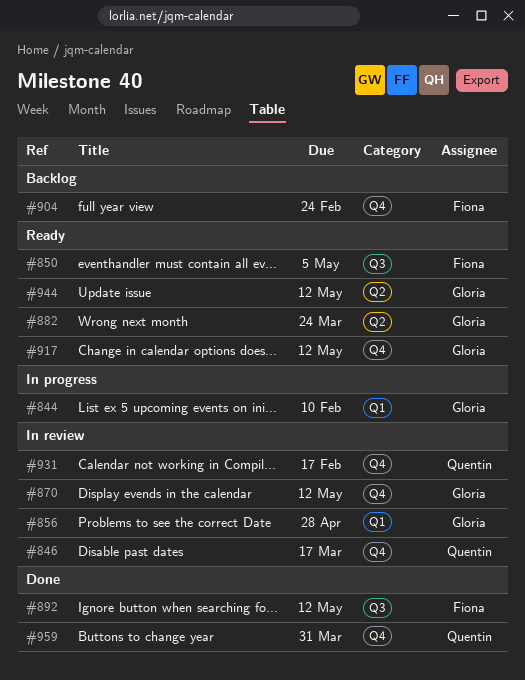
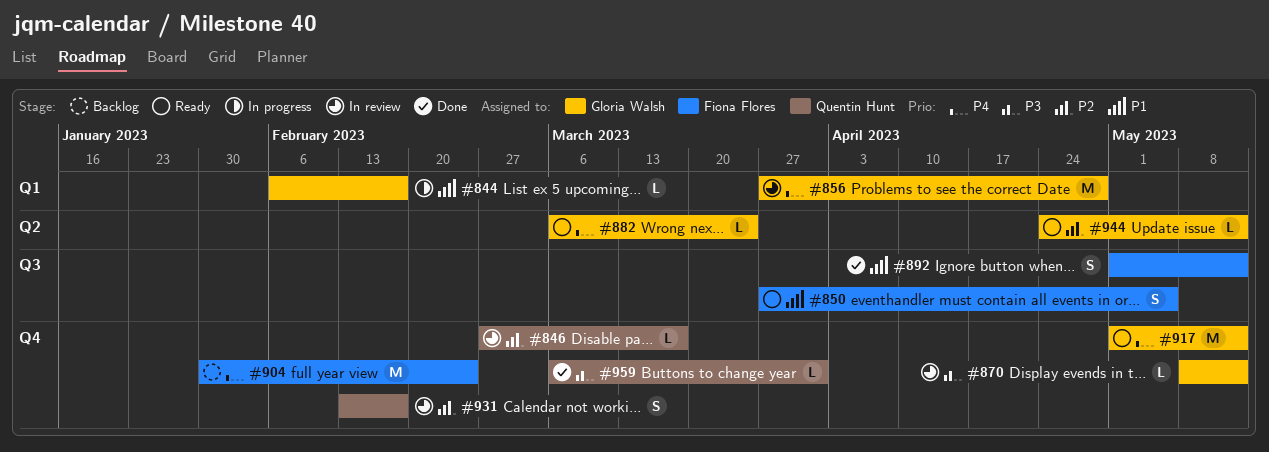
#844, due: Feb 10 -> Feb 17

